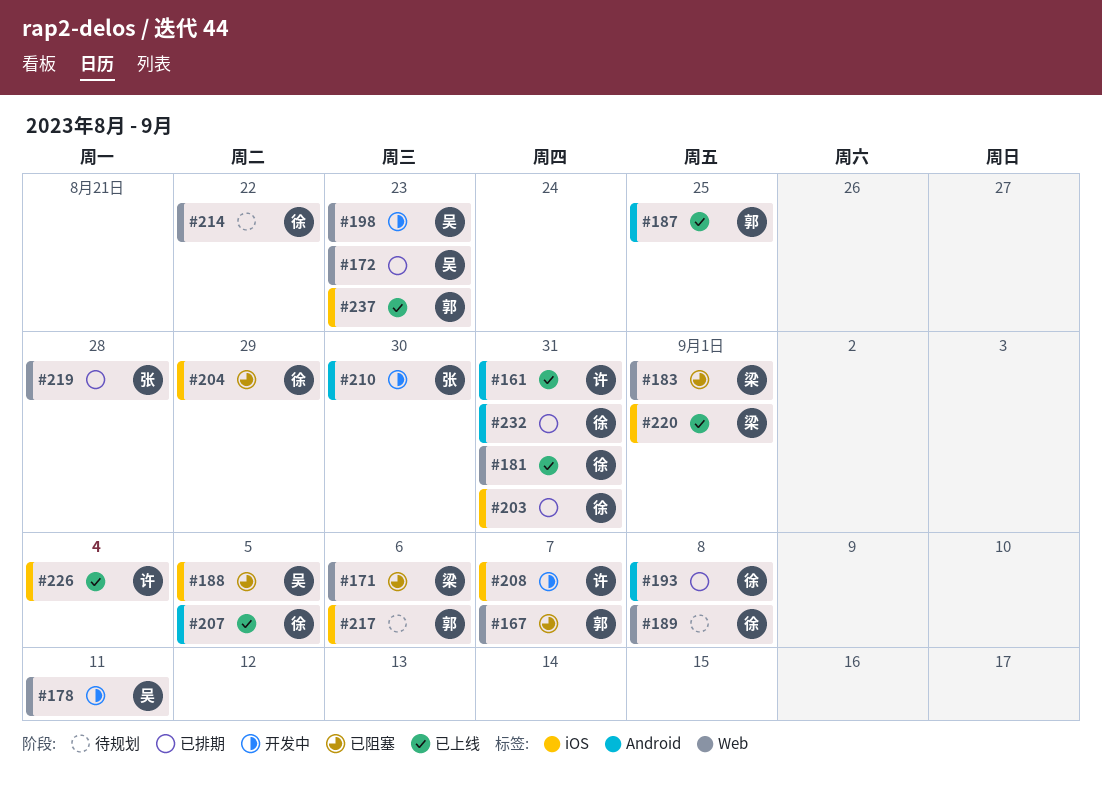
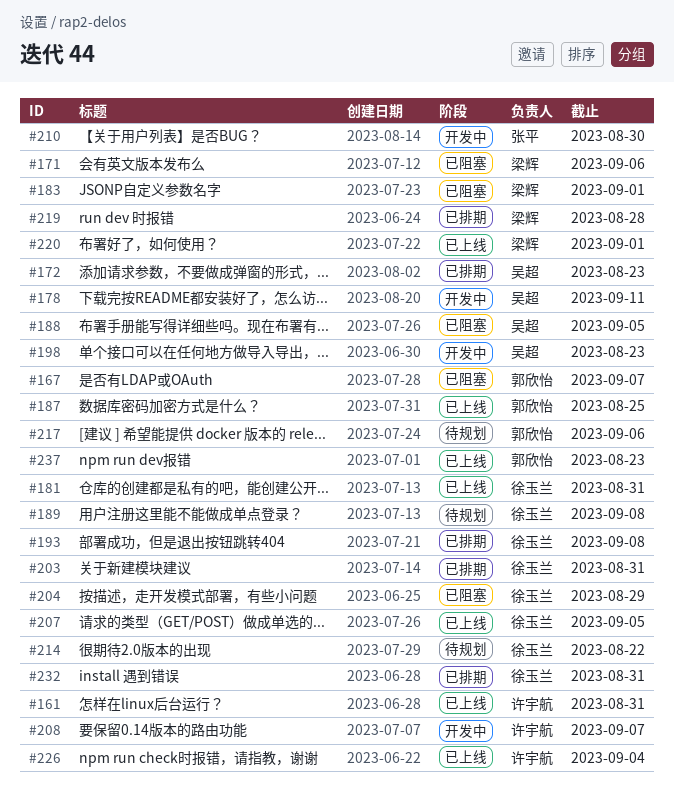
#219, owner: 张平 -> 梁辉

